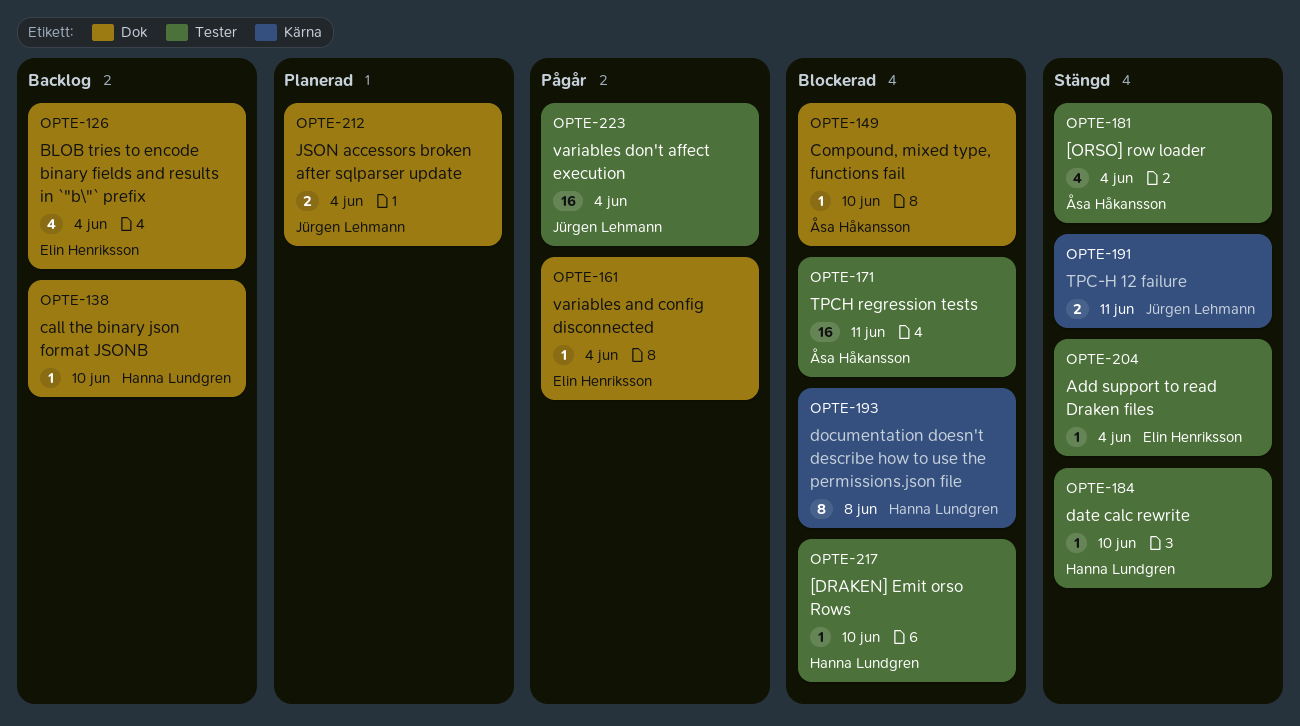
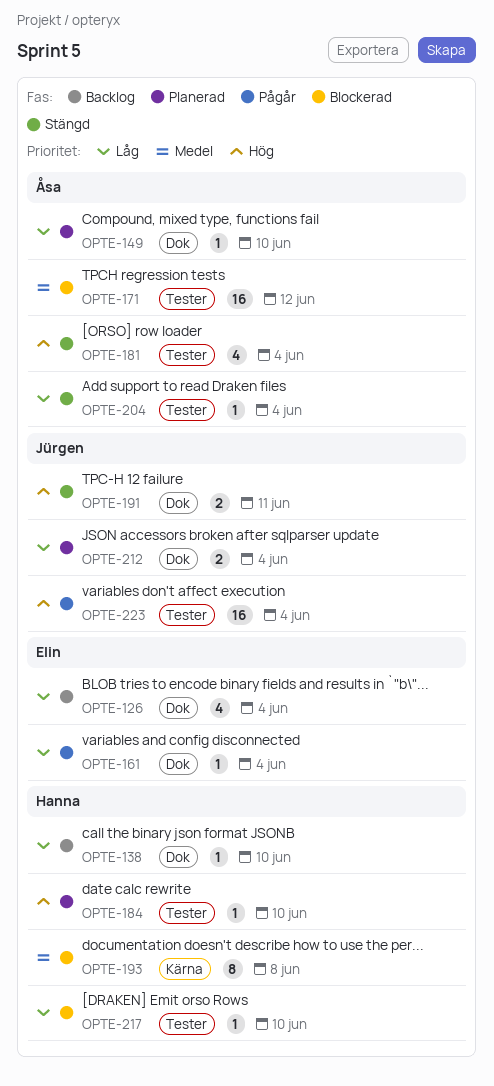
OPTE-149, status: Blockerad -> Planerad
OPTE-171, due: Jun 11 -> Jun 12
OPTE-184, status: Stängd -> Planerad
OPTE-191, label: Kärna -> Dok
OPTE-204, owner: Elin Henriksson -> Åsa Håkansson

